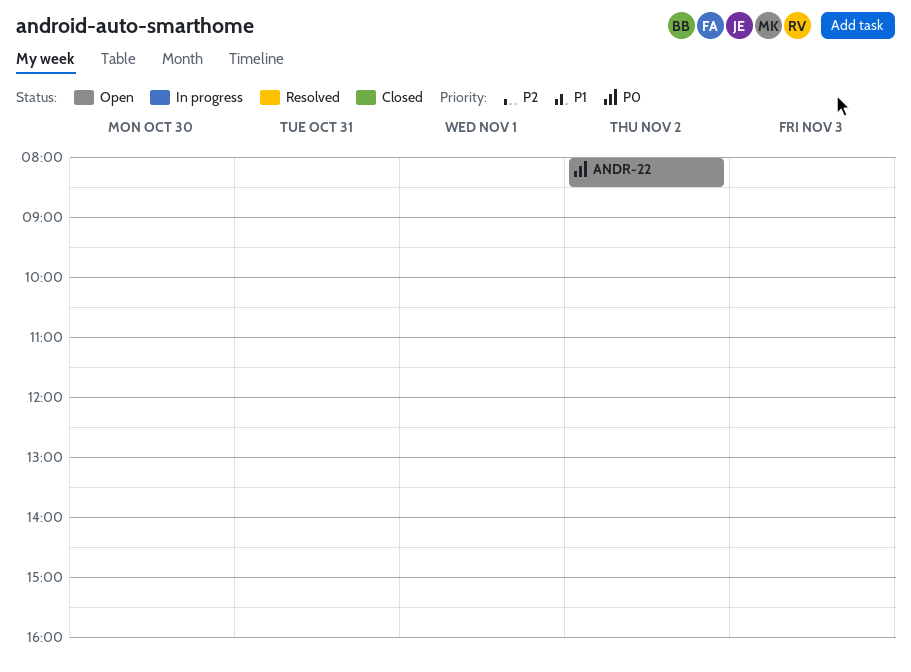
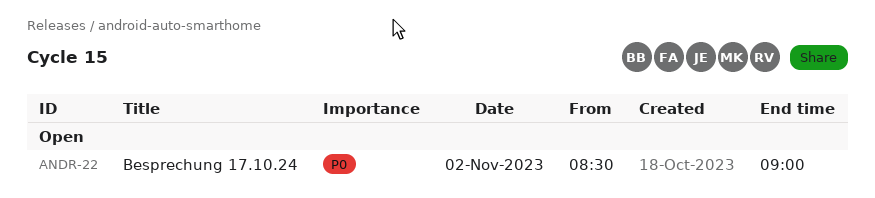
ANDR-22, begins: 08:00 -> 08:30
ANDR-22, ends: 08:30 -> 09:00

